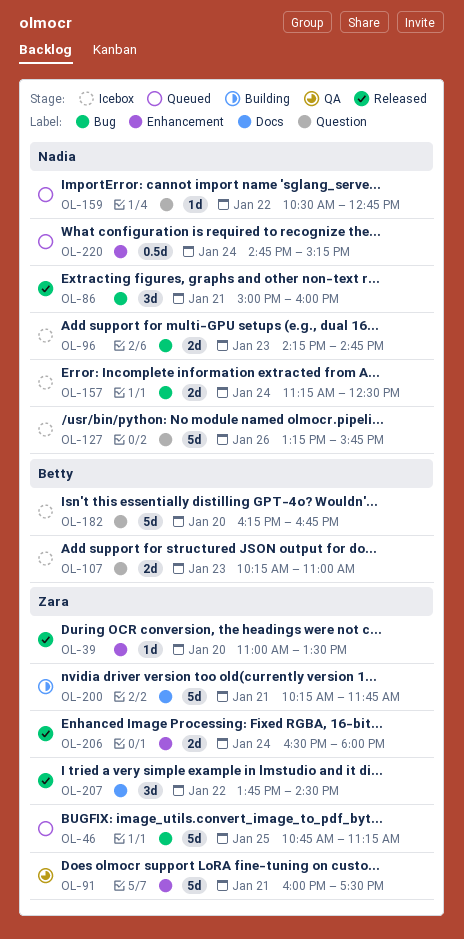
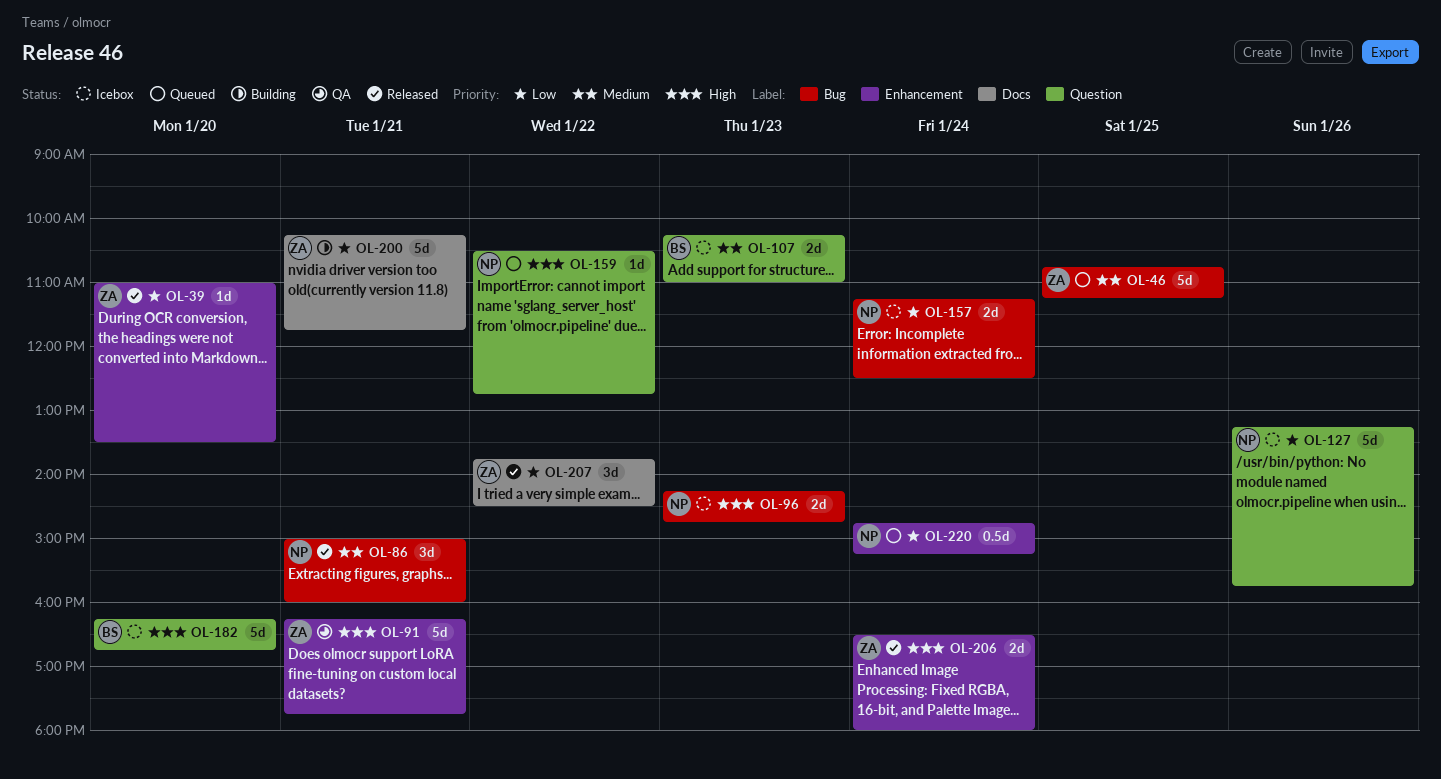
OL-91, begins: 16:00 -> 16:15
OL-91, ends: 17:30 -> 17:45

